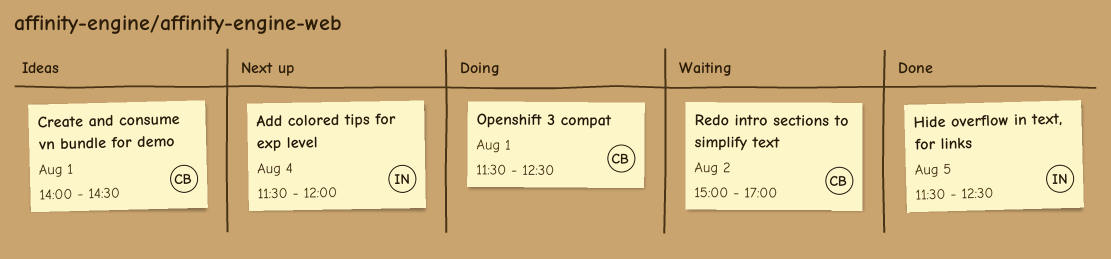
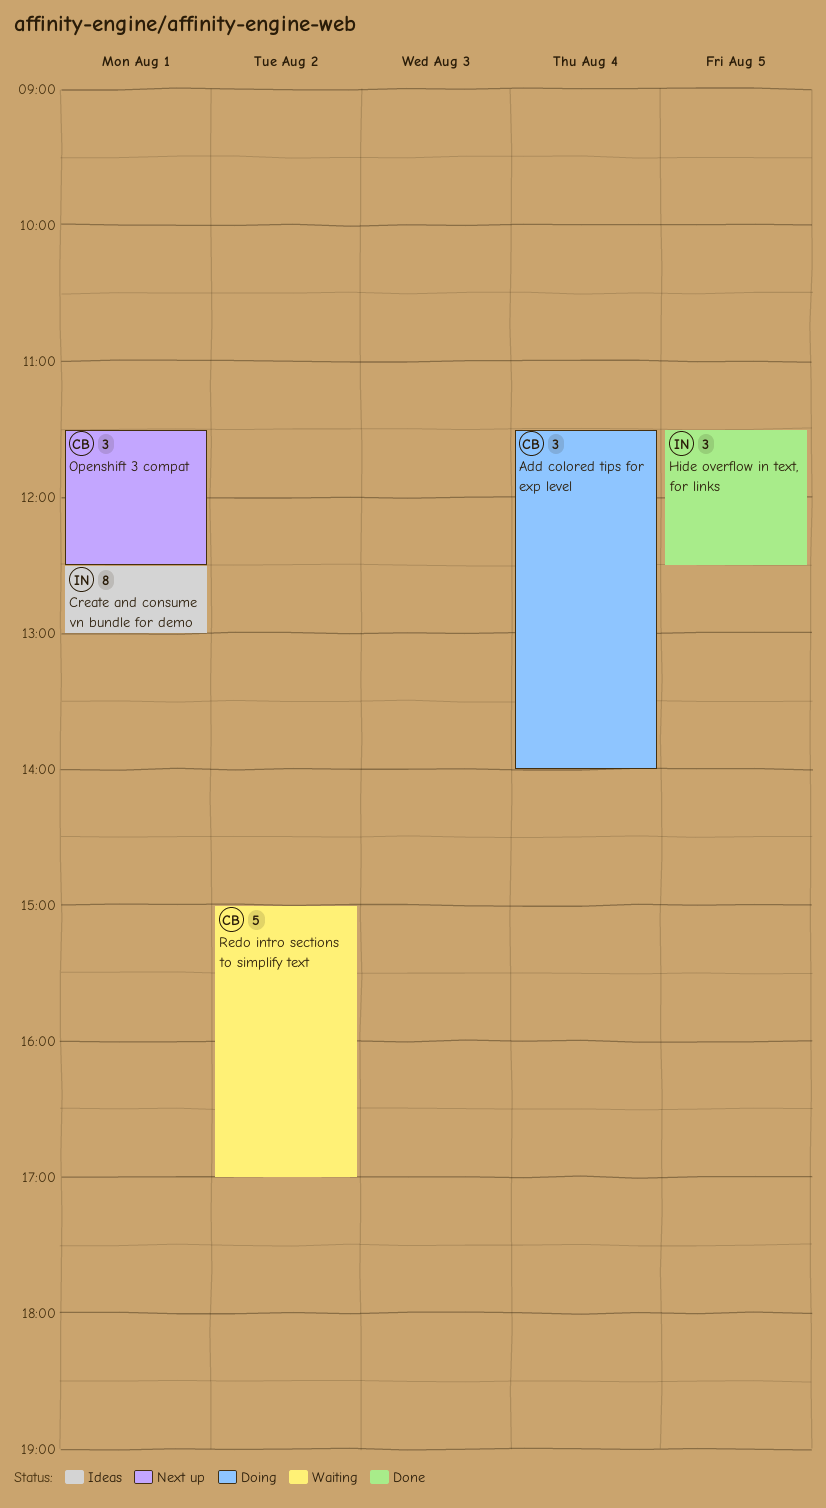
Add colored tips for exp level, status: Next up -> Doing
Add colored tips for exp level, owner: IN -> CB
Add colored tips for exp level, ends: 12:00 -> 14:00
Create and consume vn bundle for demo, owner: CB -> IN
Create and consume vn bundle for demo, begins: 14:00 -> 12:30
Create and consume vn bundle for demo, ends: 14:30 -> 13:00
Openshift 3 compat, status: Doing -> Next up

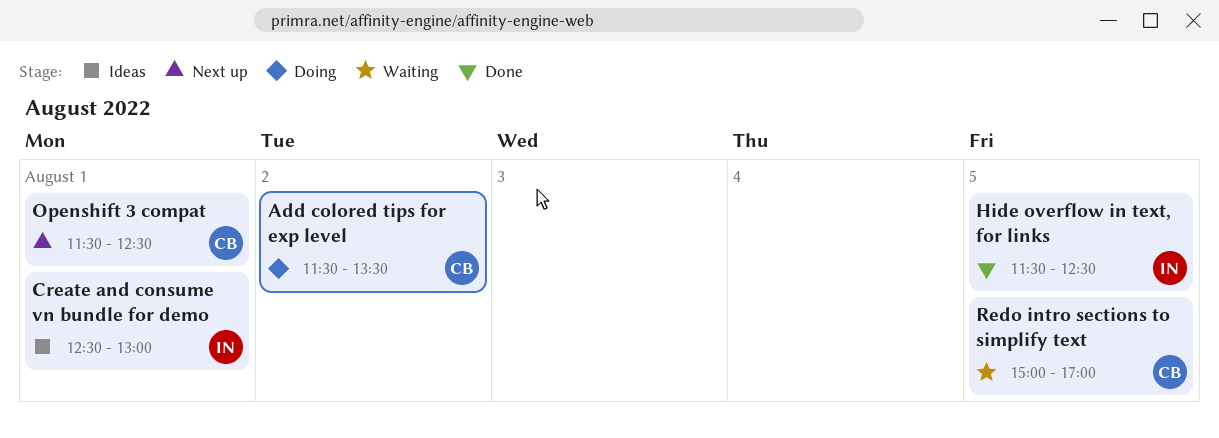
Add colored tips for exp level, day: Aug 4 -> Aug 2
Add colored tips for exp level, ends: 14:00 -> 13:30
Redo intro sections to simplify text, day: Aug 2 -> Aug 5

